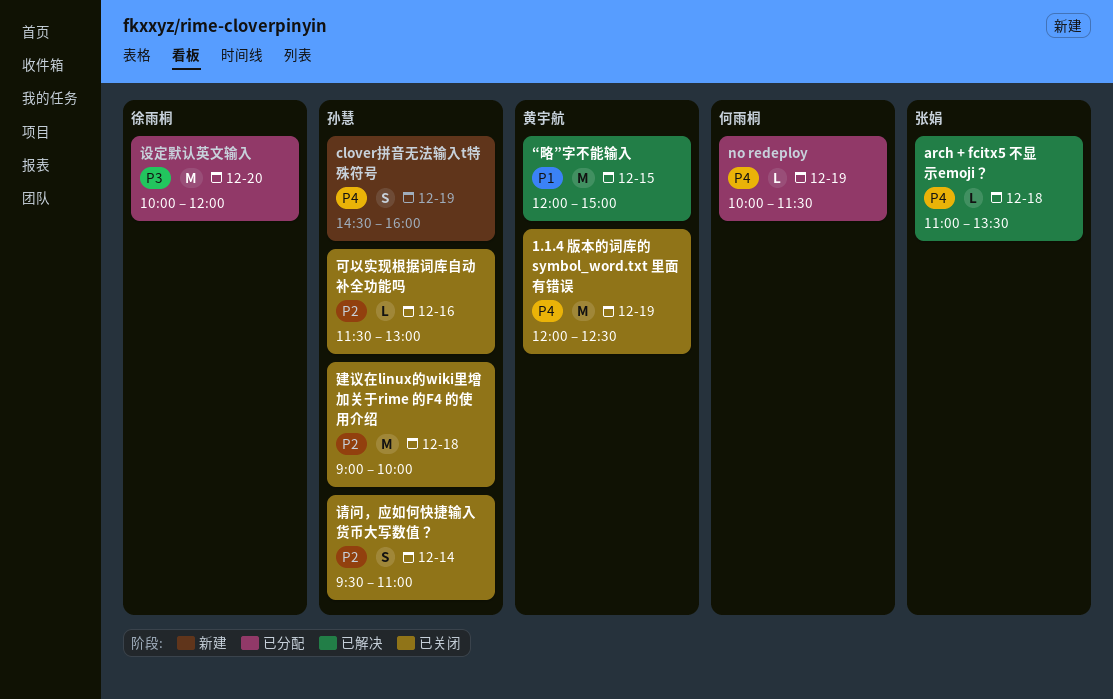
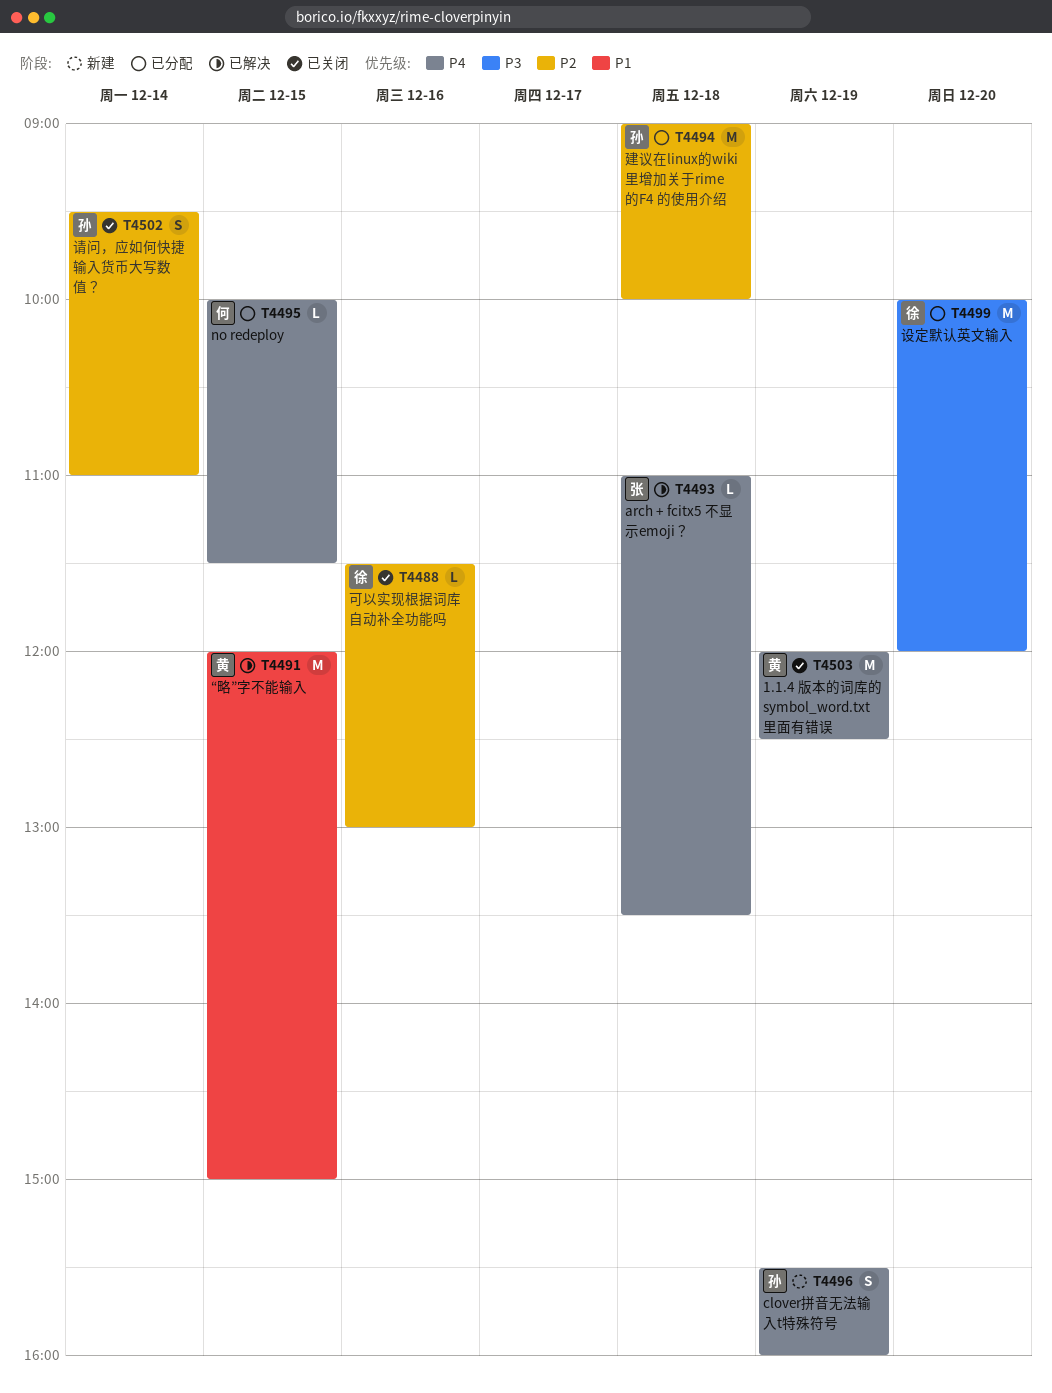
clover拼音无法输入t特殊符号, begins: 14:30 -> 15:30
no redeploy, day: Dec 19 -> Dec 15
可以实现根据词库自动补全功能吗, owner: 孙慧 -> 徐雨桐
建议在linux的wiki里增加关于rime 的F4 的使用介绍, status: 已关闭 -> 已分配

